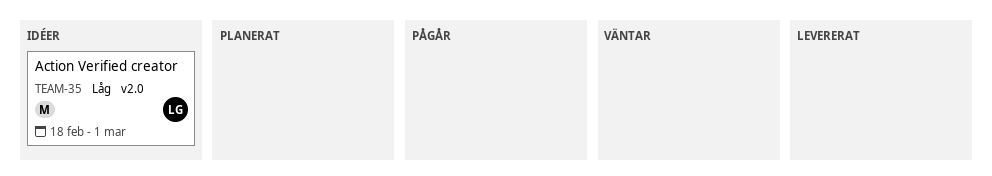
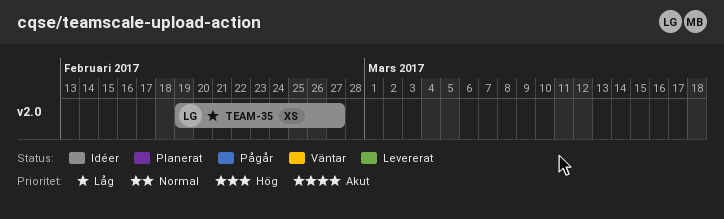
TEAM-35, estimate: M -> XS
TEAM-35, start: Feb 18 -> Feb 19
TEAM-35, due: Mar 1 -> Feb 27

